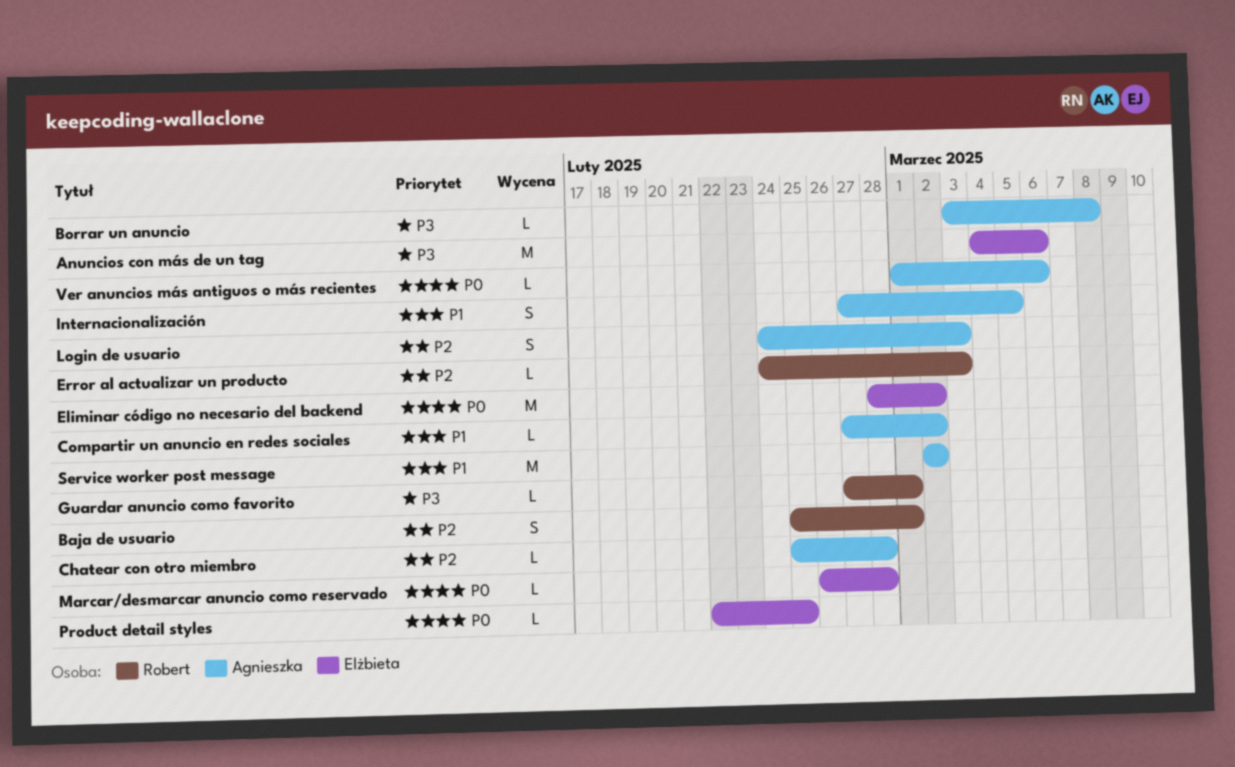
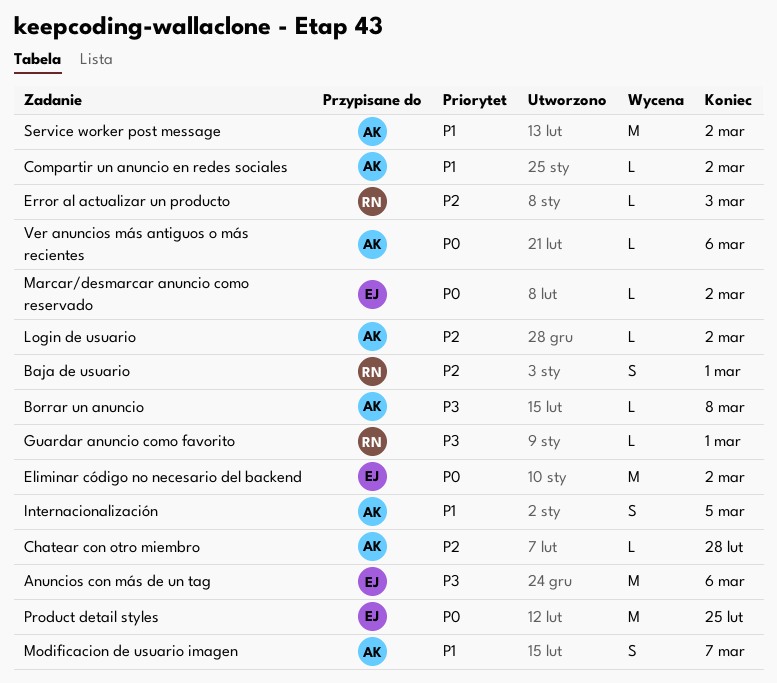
Login de usuario, estimate: S -> L
Login de usuario, due: Mar 3 -> Mar 2
Marcar/desmarcar anuncio como reservado, due: Feb 28 -> Mar 2
Modificacion de usuario imagen: none -> present
Product detail styles, estimate: L -> M

